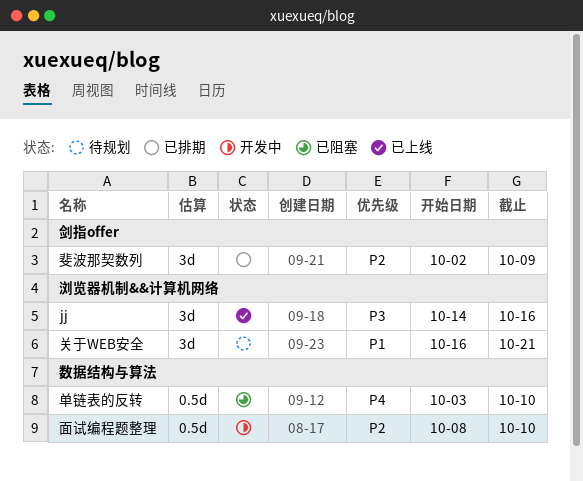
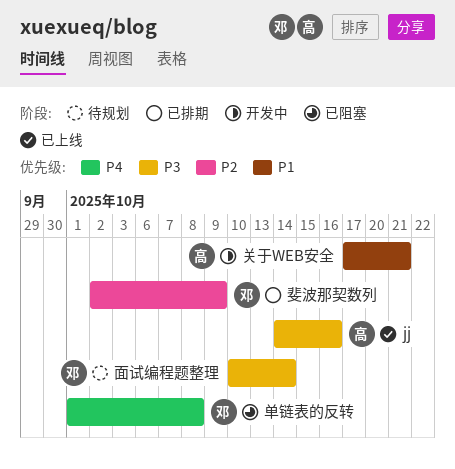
关于WEB安全, status: 待规划 -> 开发中
关于WEB安全, start: Oct 16 -> Oct 17
单链表的反转, start: Oct 3 -> Oct 1
单链表的反转, due: Oct 10 -> Oct 8
面试编程题整理, status: 开发中 -> 待规划
面试编程题整理, priority: P2 -> P3
面试编程题整理, start: Oct 8 -> Oct 10
面试编程题整理, due: Oct 10 -> Oct 14

